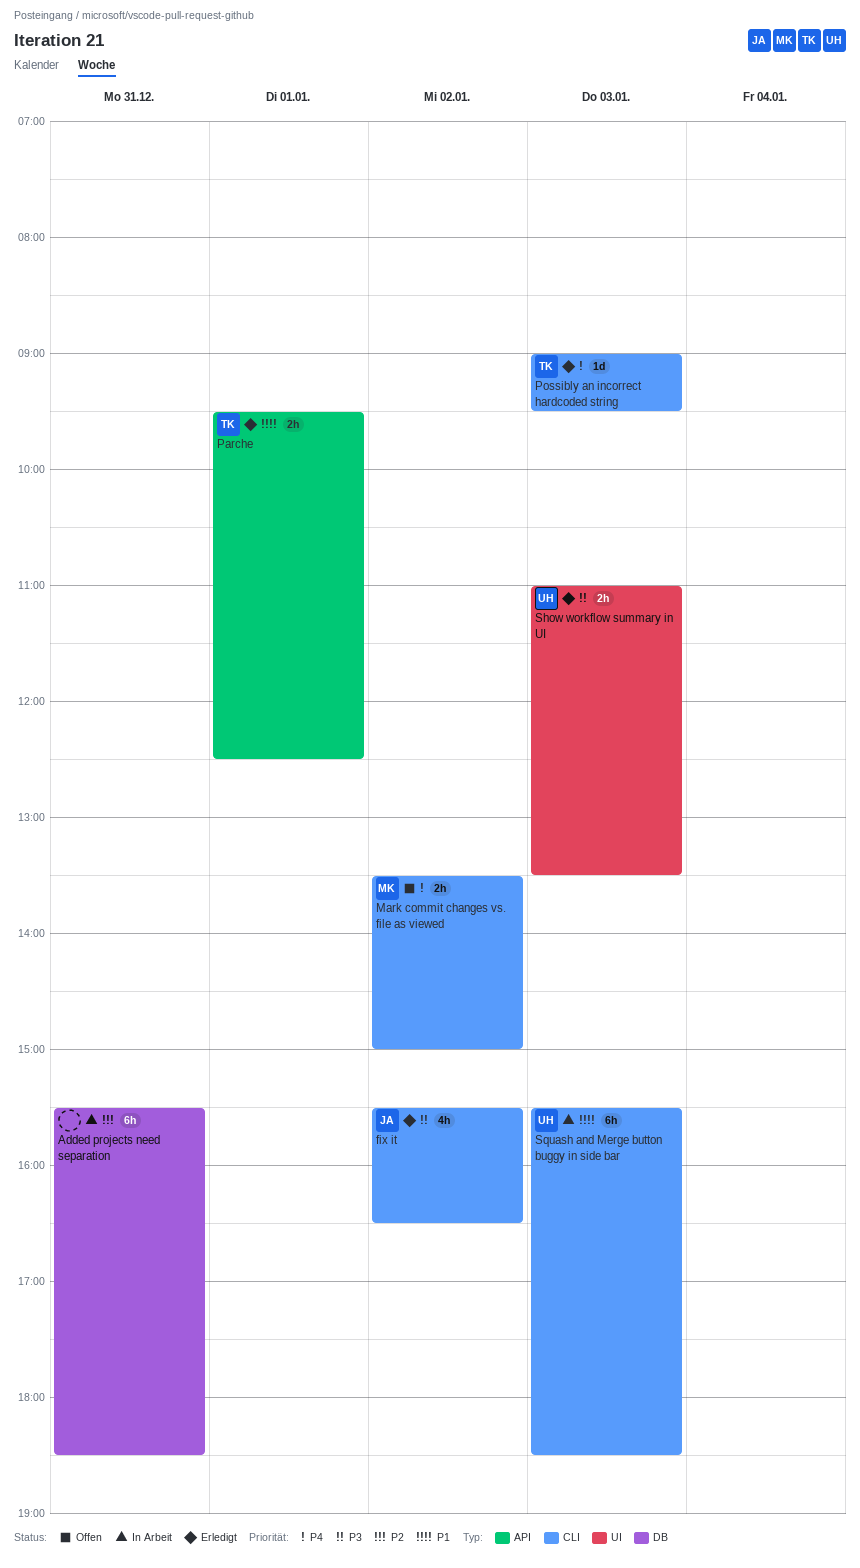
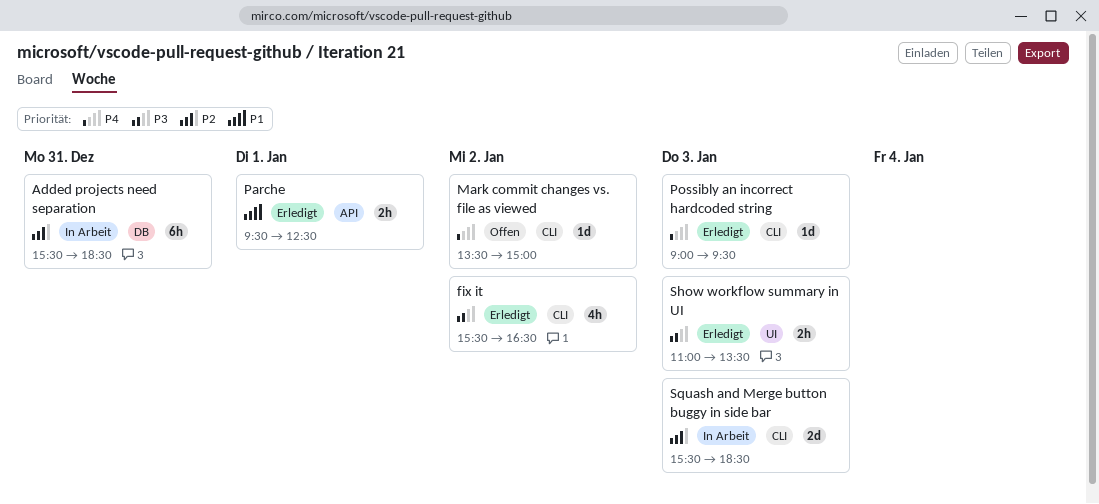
Mark commit changes vs. file as viewed, estimate: 2h -> 1d
Squash and Merge button buggy in side bar, priority: P1 -> P2
Squash and Merge button buggy in side bar, estimate: 6h -> 2d

